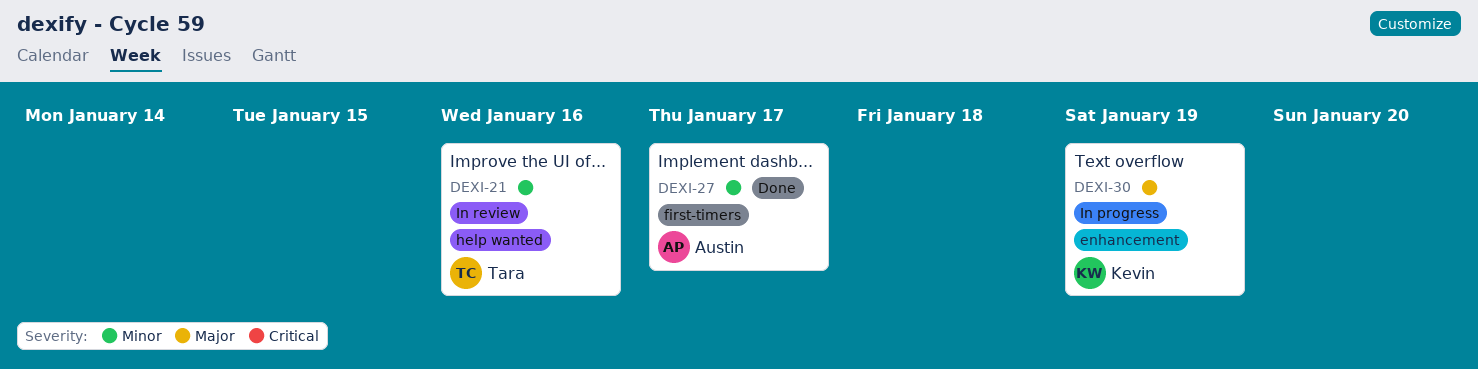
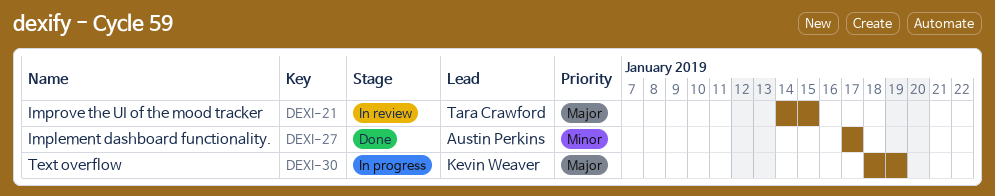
DEXI-21, priority: Minor -> Major
DEXI-21, due: Jan 16 -> Jan 15

